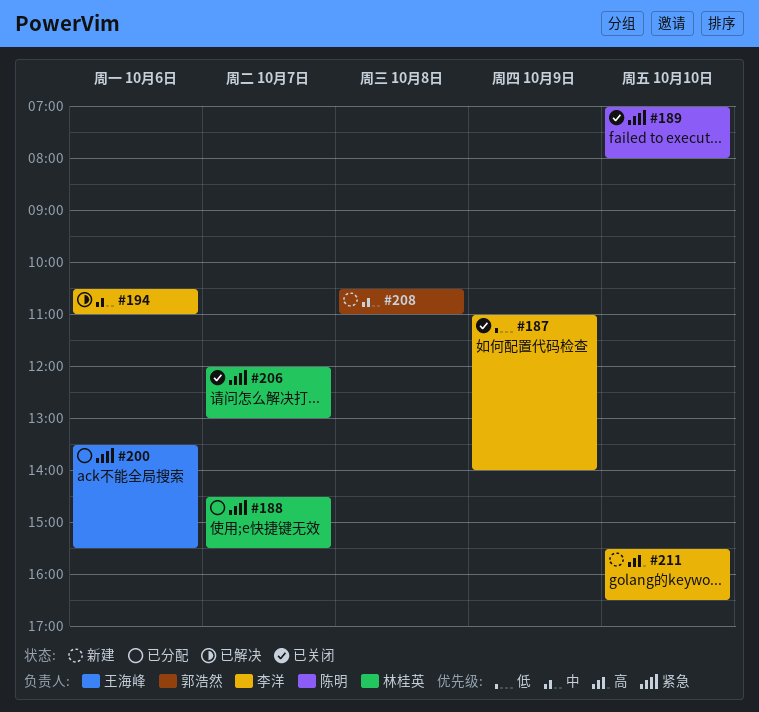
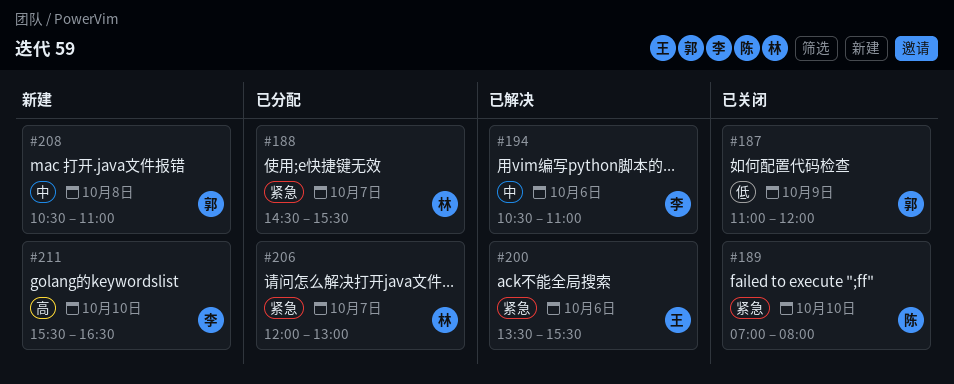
#187, owner: 李洋 -> 郭浩然
#187, ends: 14:00 -> 12:00
#200, status: 已分配 -> 已解决
#206, status: 已关闭 -> 已分配

